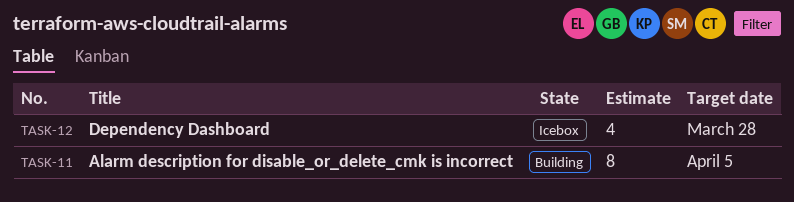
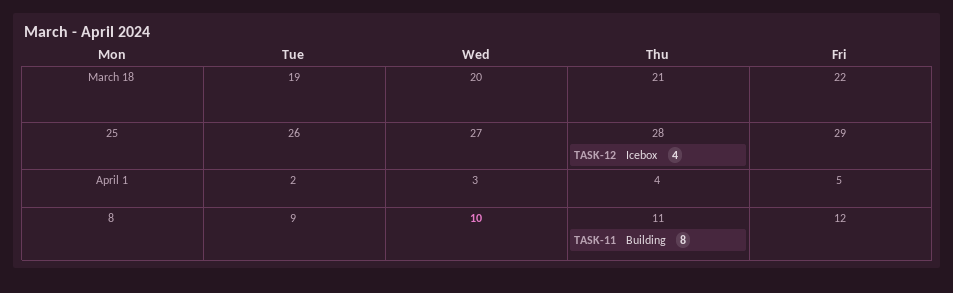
TASK-11, due: Apr 5 -> Apr 11

